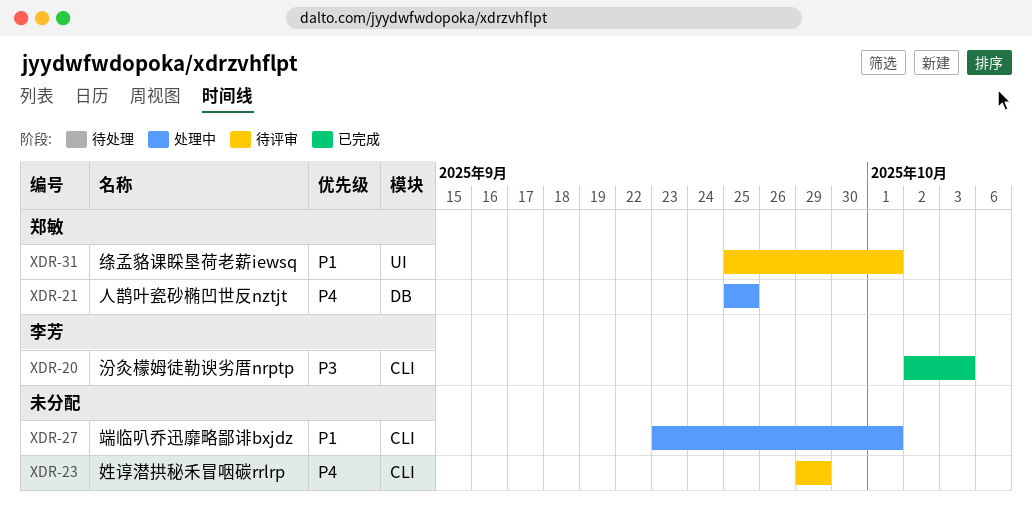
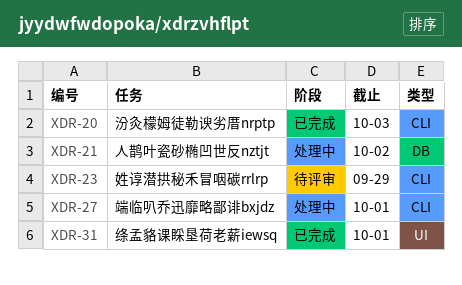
XDR-21, due: Sep 25 -> Oct 2
XDR-31, status: 待评审 -> 已完成

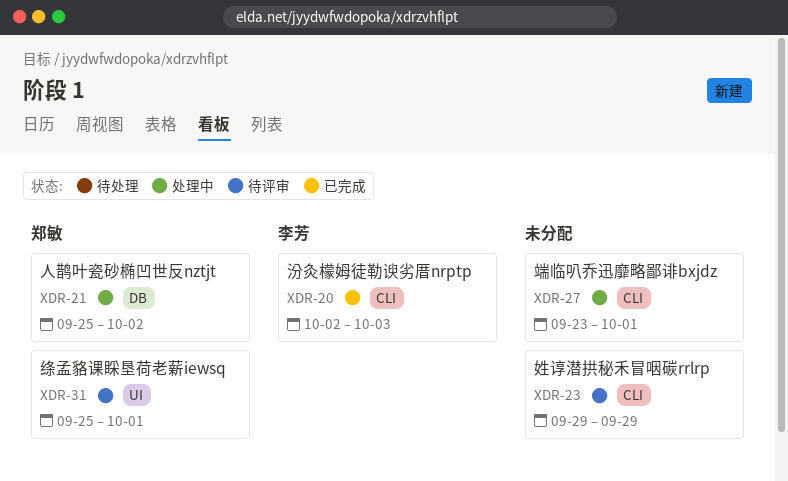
XDR-31, status: 已完成 -> 待评审

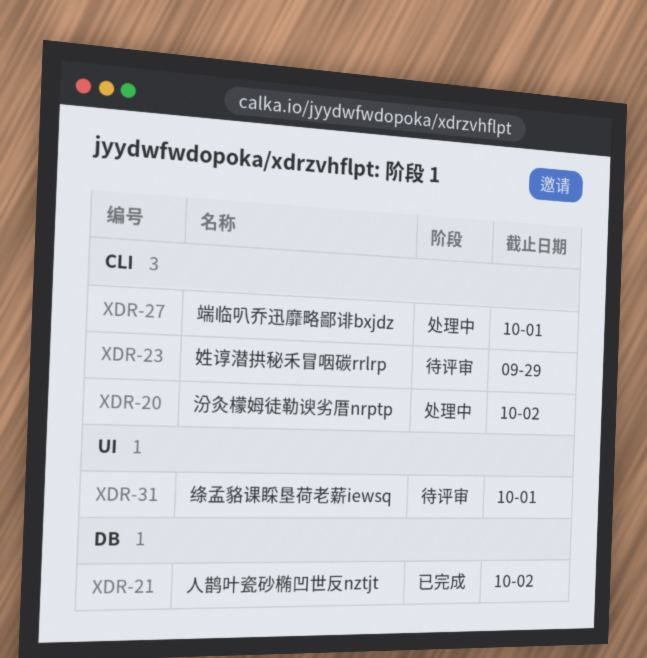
XDR-20, status: 已完成 -> 处理中
XDR-20, due: Oct 3 -> Oct 2
XDR-21, status: 处理中 -> 已完成

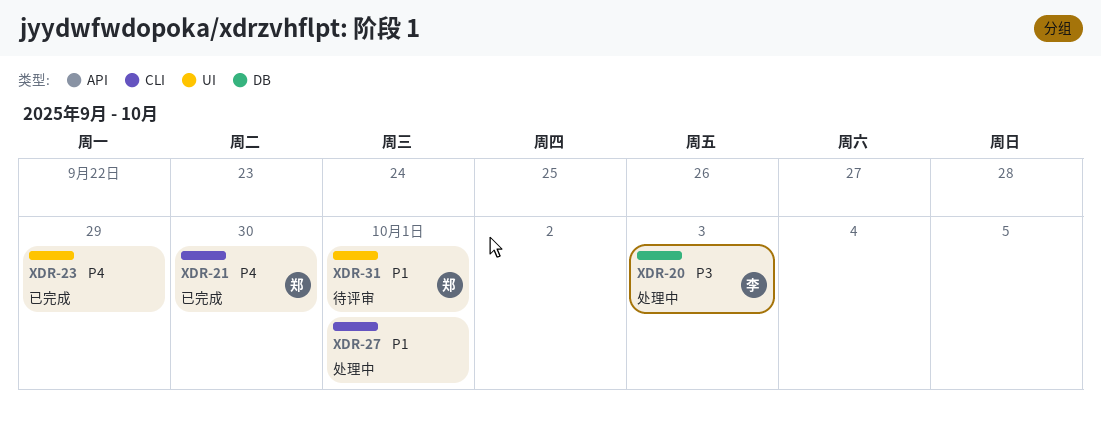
XDR-20, label: CLI -> DB
XDR-20, due: Oct 2 -> Oct 3
XDR-21, label: DB -> CLI
XDR-21, due: Oct 2 -> Sep 30
XDR-23, status: 待评审 -> 已完成
XDR-23, label: CLI -> UI

